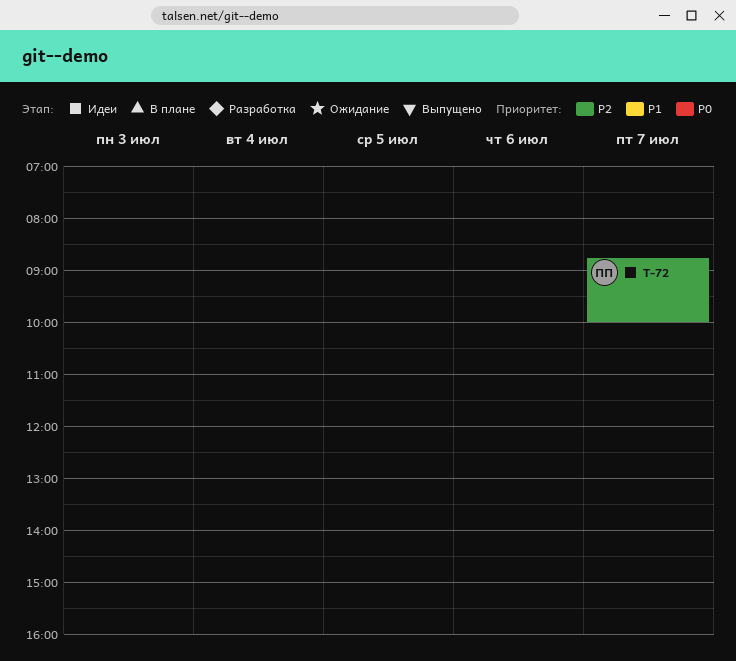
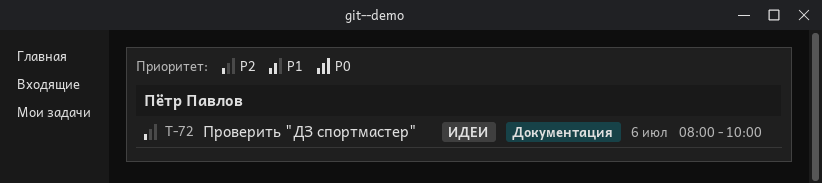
T-72, day: Jul 7 -> Jul 6
T-72, begins: 08:45 -> 08:00

